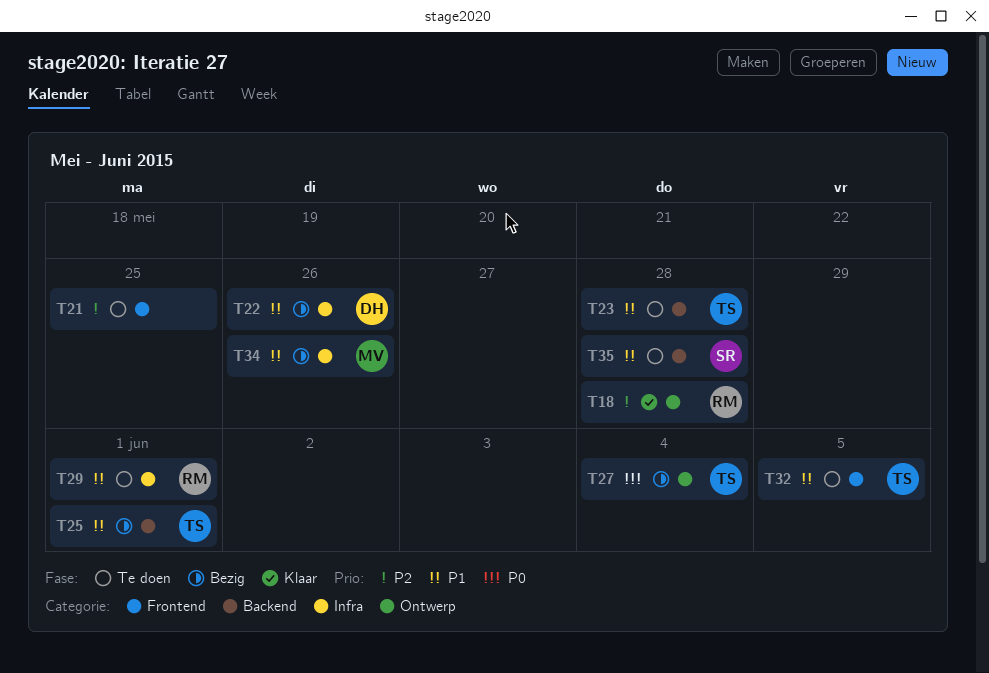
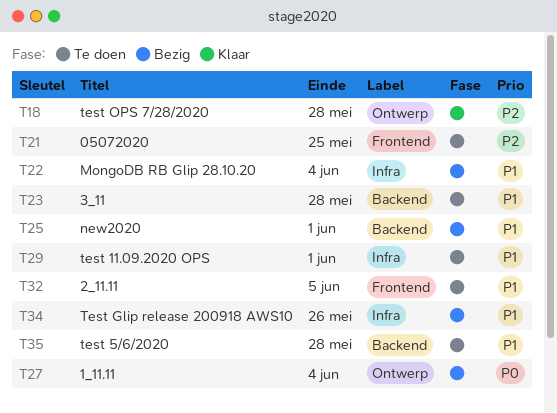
T22, due: May 26 -> Jun 4

